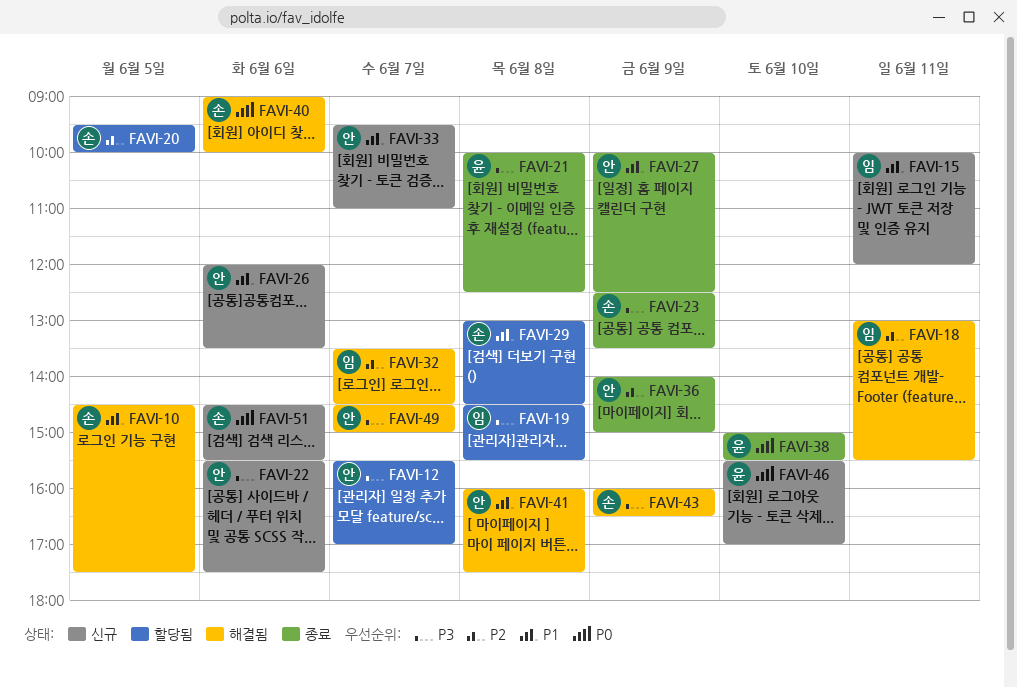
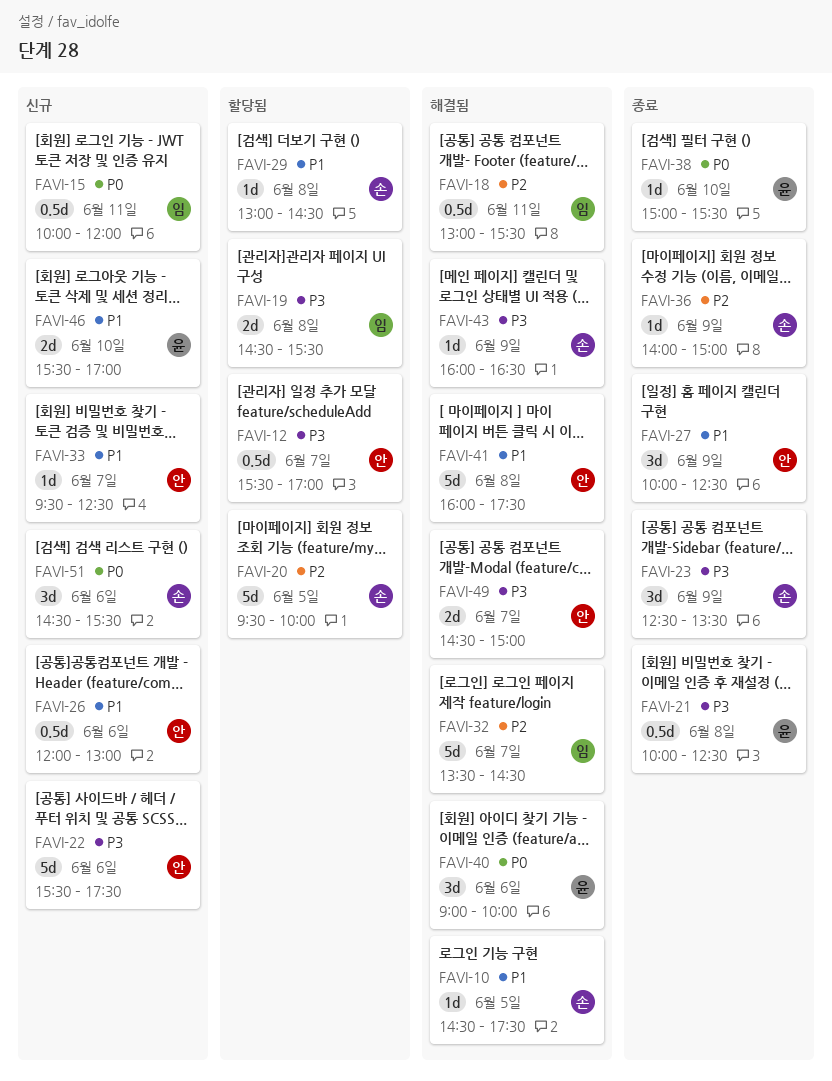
FAVI-15, priority: P1 -> P0
FAVI-26, ends: 13:30 -> 13:00
FAVI-33, ends: 11:00 -> 12:30
FAVI-36, owner: 안 -> 손
FAVI-40, owner: 손 -> 윤
FAVI-46, priority: P0 -> P1

